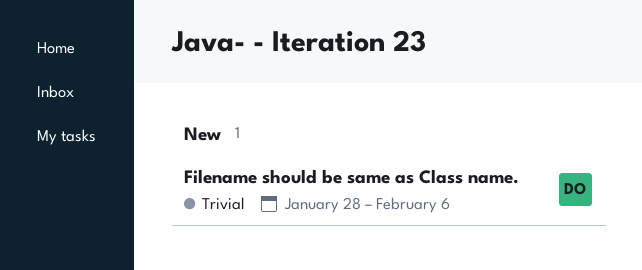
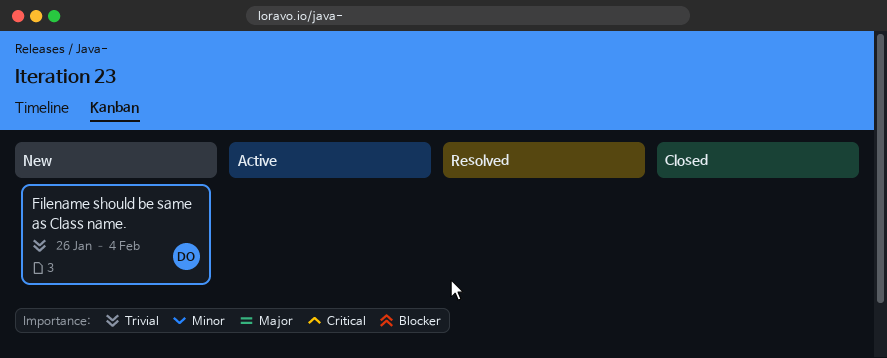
Filename should be same as Class name., start: Jan 28 -> Jan 26
Filename should be same as Class name., due: Feb 6 -> Feb 4

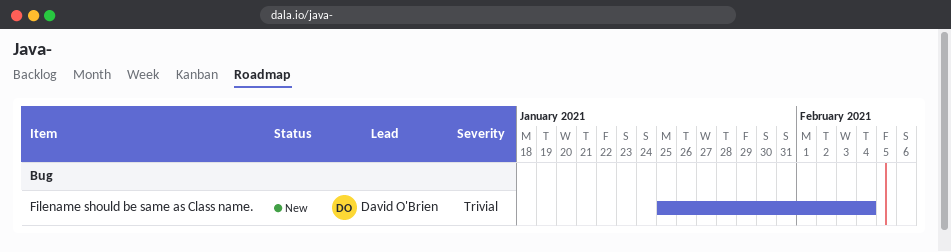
Filename should be same as Class name., start: Jan 26 -> Jan 25

